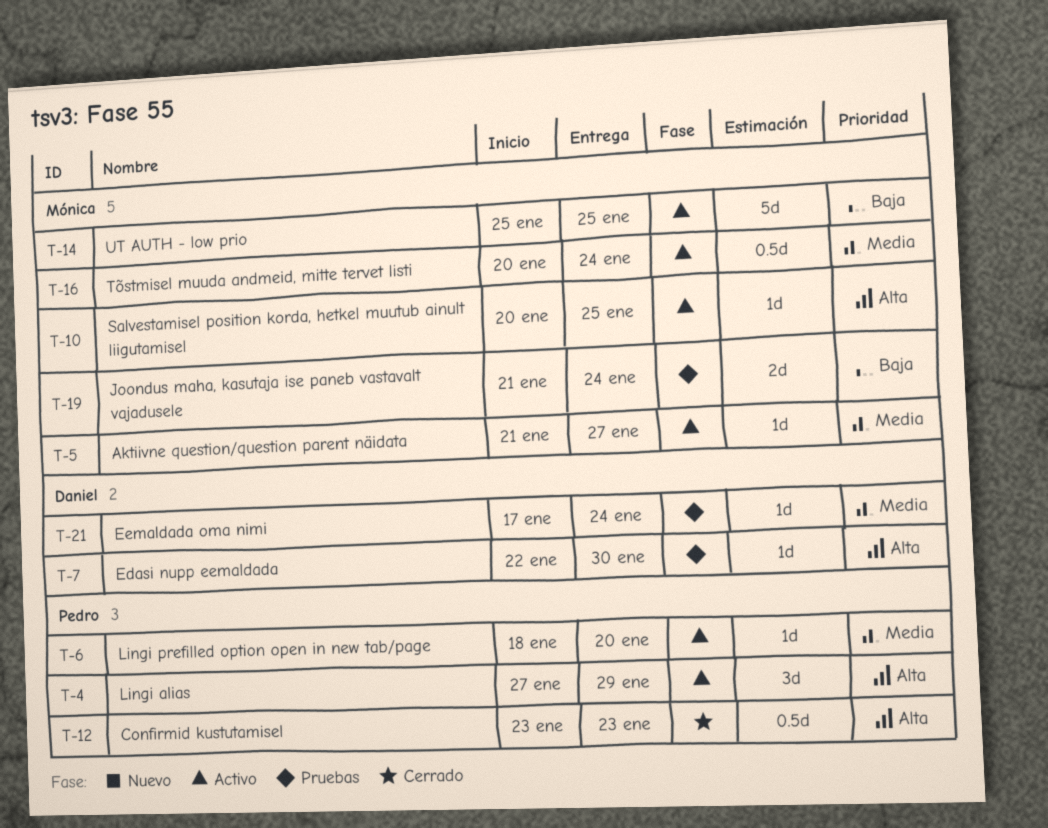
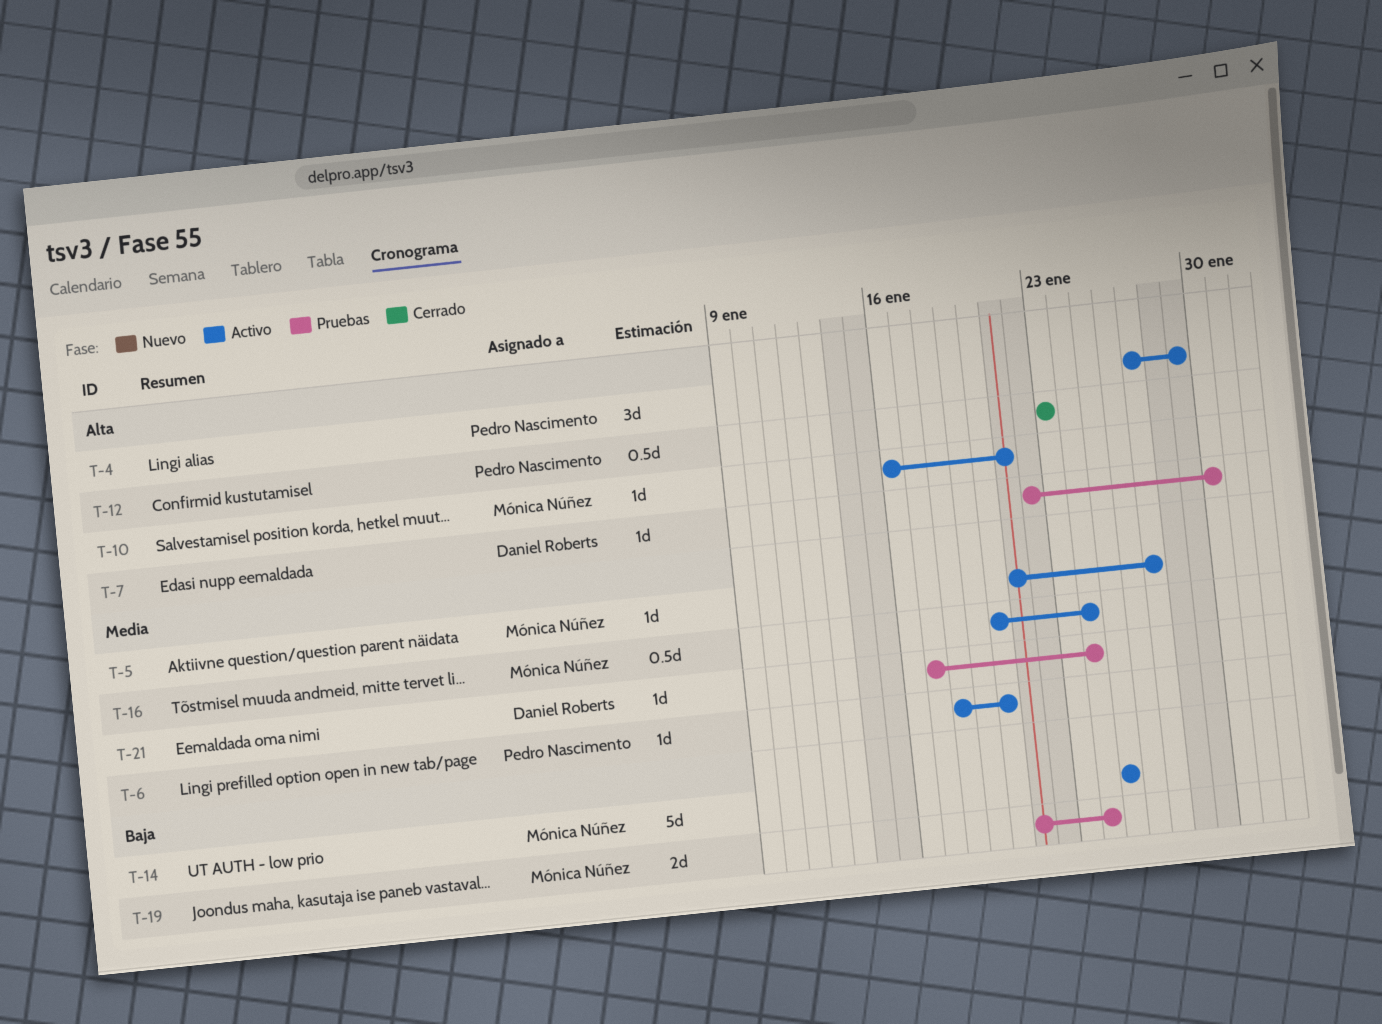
T-10, start: Jan 20 -> Jan 16
T-10, due: Jan 25 -> Jan 21

